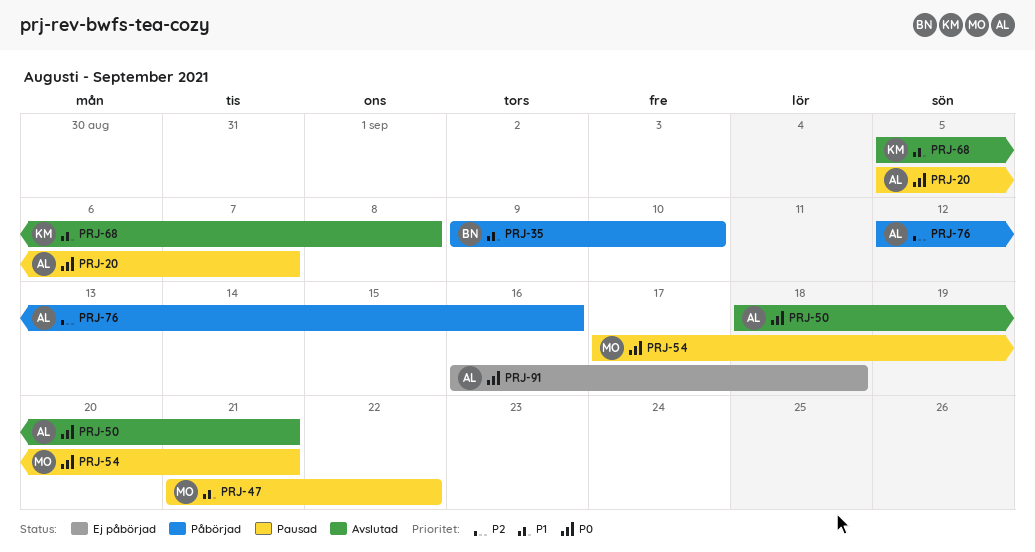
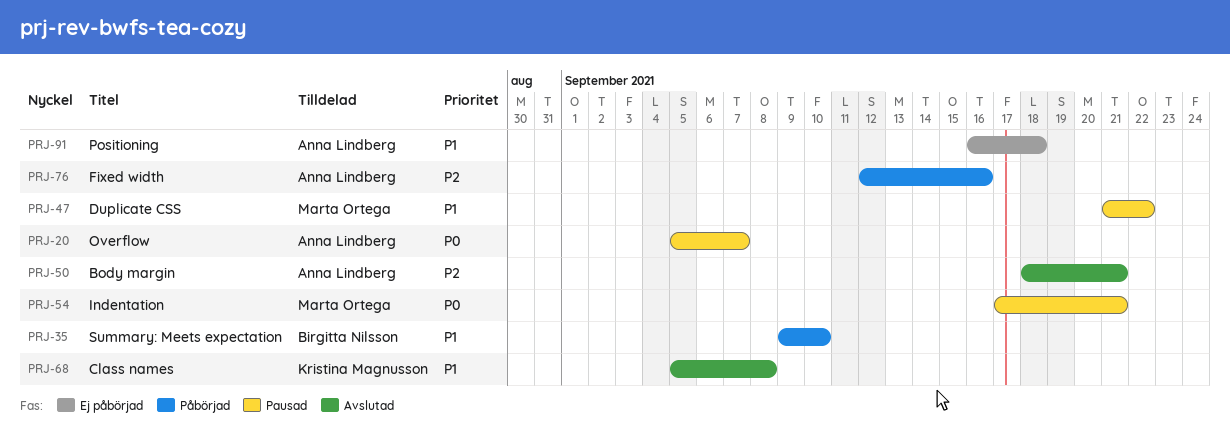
PRJ-50, priority: P0 -> P2
PRJ-91, priority: P0 -> P1

